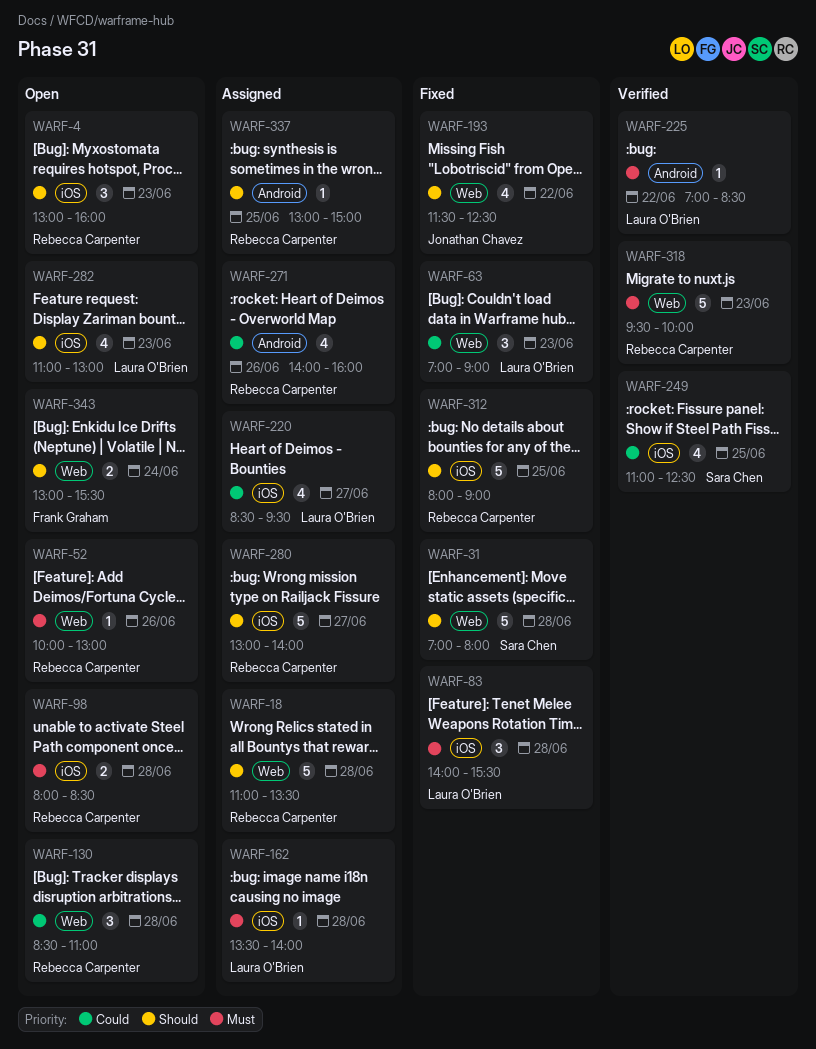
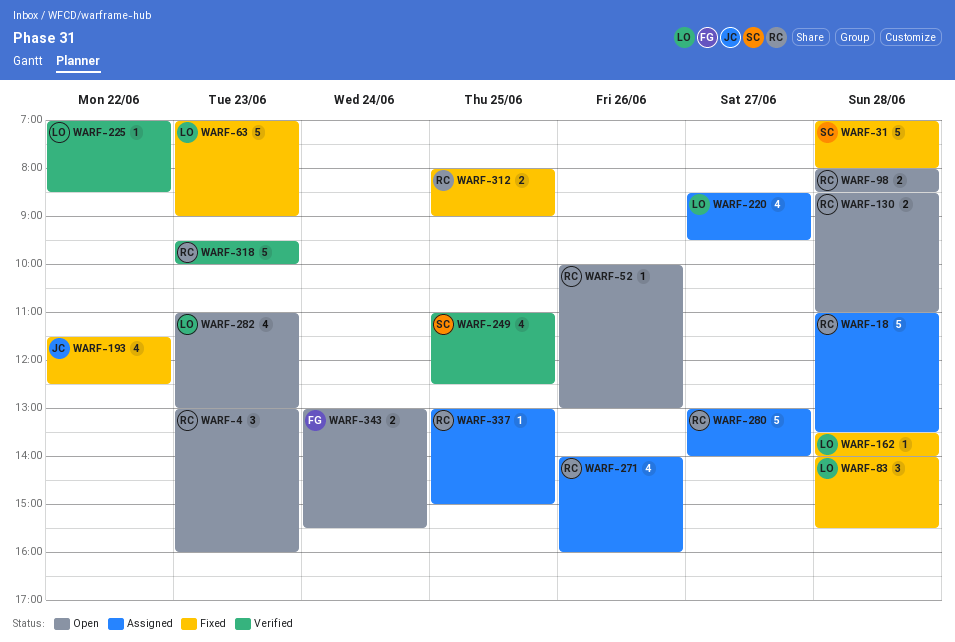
WARF-63, estimate: 3 -> 5
WARF-130, estimate: 3 -> 2
WARF-162, status: Assigned -> Fixed
WARF-312, estimate: 5 -> 2

